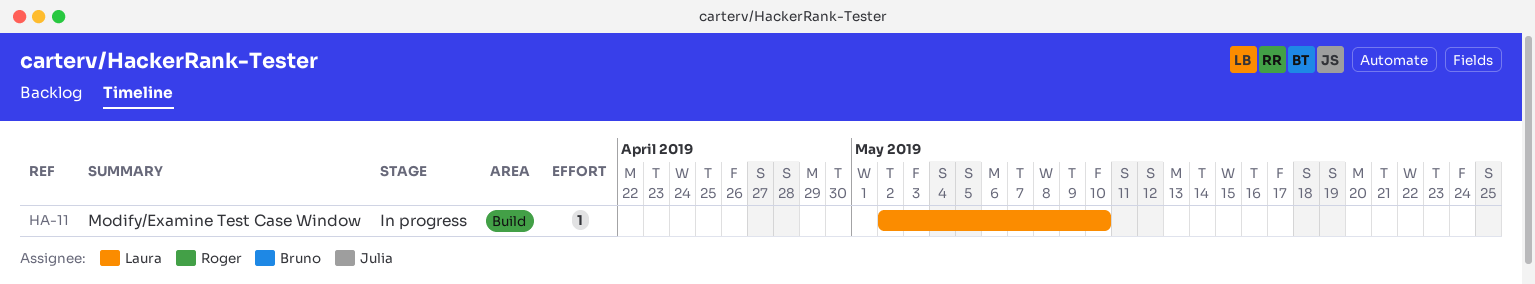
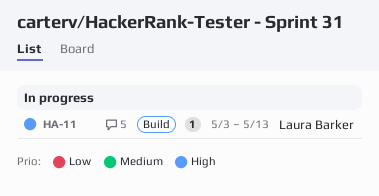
HA-11, start: May 2 -> May 3
HA-11, due: May 10 -> May 13

